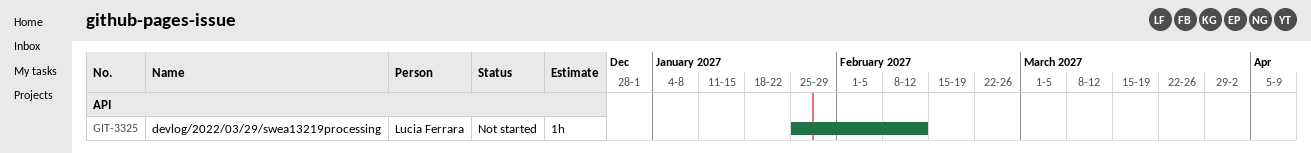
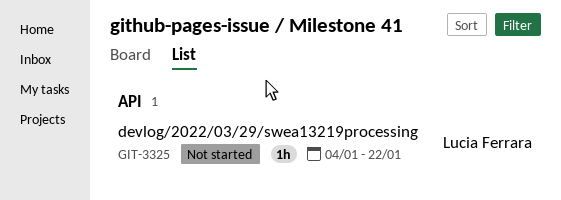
GIT-3325, start: Jan 25 -> Jan 4
GIT-3325, due: Feb 12 -> Jan 22

